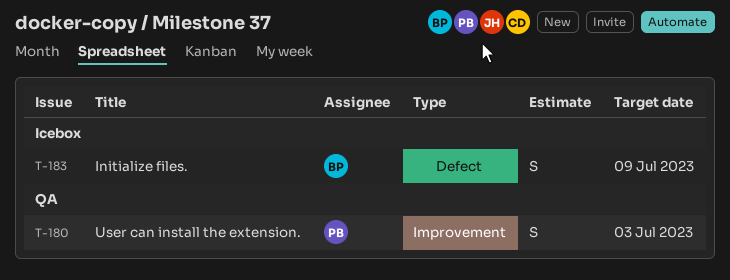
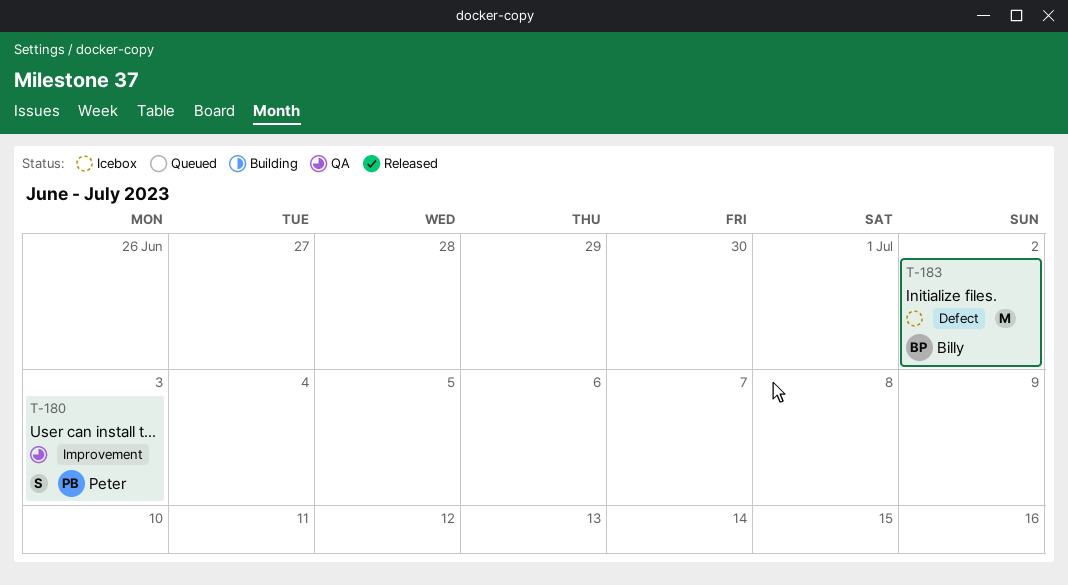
T-183, estimate: S -> M
T-183, due: Jul 9 -> Jul 2

